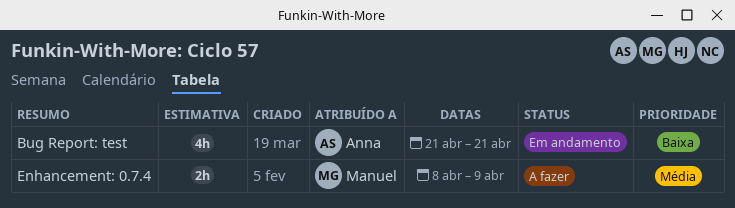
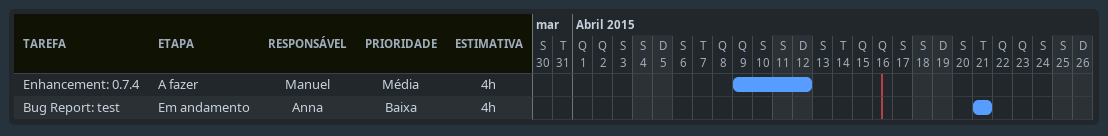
Enhancement: 0.7.4, estimate: 2h -> 4h
Enhancement: 0.7.4, start: Apr 8 -> Apr 9
Enhancement: 0.7.4, due: Apr 9 -> Apr 12

